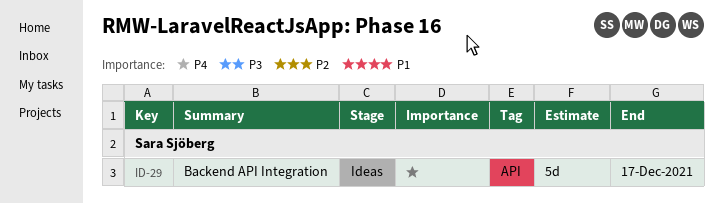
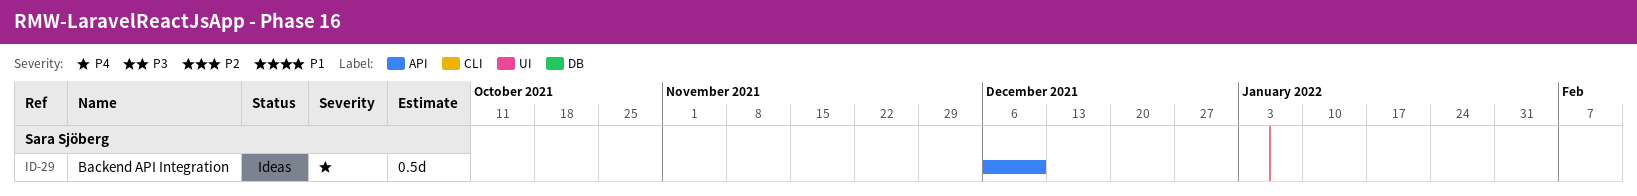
ID-29, estimate: 5d -> 0.5d
ID-29, due: Dec 17 -> Dec 10

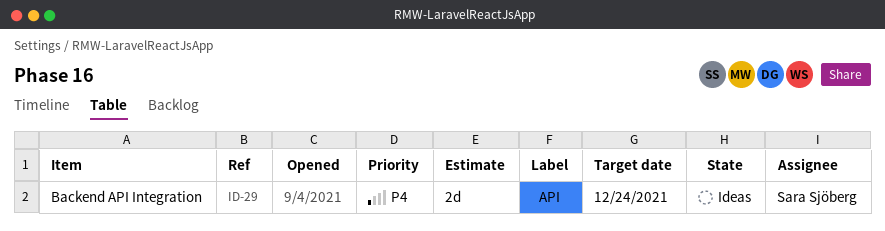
ID-29, estimate: 0.5d -> 2d
ID-29, due: Dec 10 -> Dec 24

